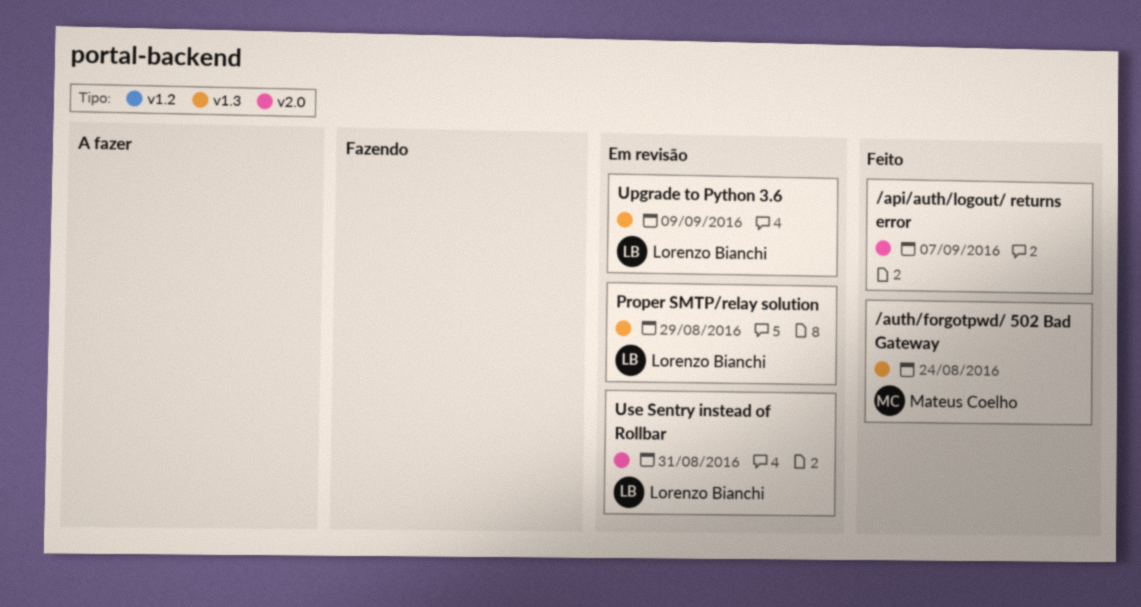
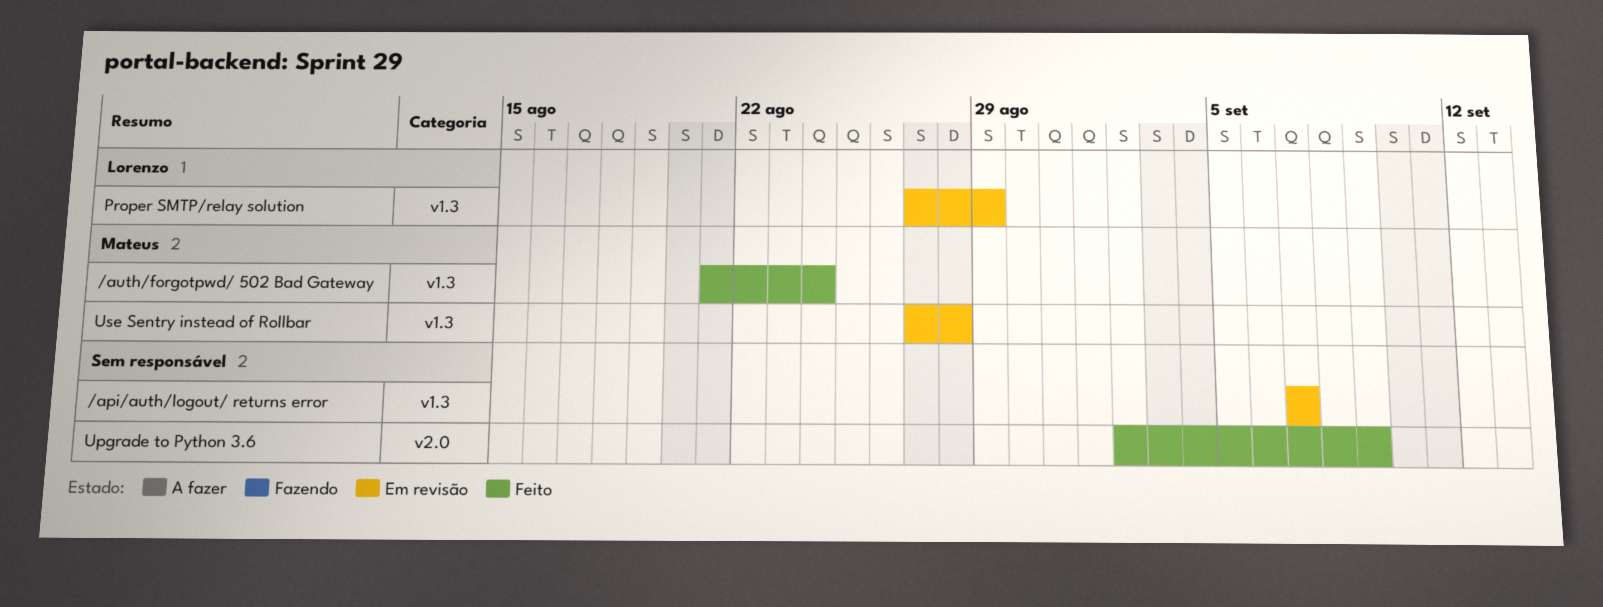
/api/auth/logout/ returns error, status: Feito -> Em revisão
/api/auth/logout/ returns error, label: v2.0 -> v1.3
Upgrade to Python 3.6, status: Em revisão -> Feito
Upgrade to Python 3.6, owner: Lorenzo Bianchi -> none
Upgrade to Python 3.6, label: v1.3 -> v2.0
Use Sentry instead of Rollbar, owner: Lorenzo Bianchi -> Mateus Coelho
Use Sentry instead of Rollbar, label: v2.0 -> v1.3
Use Sentry instead of Rollbar, due: Aug 31 -> Aug 28

